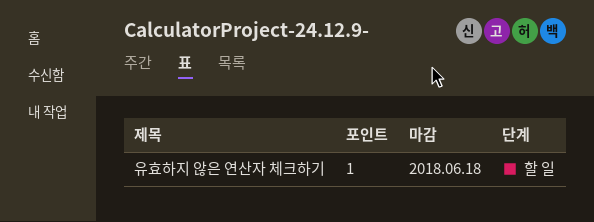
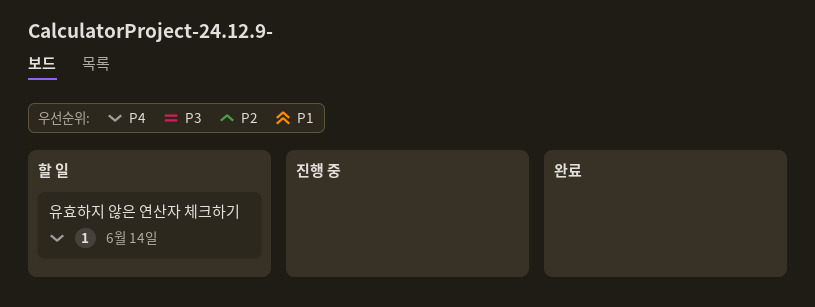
유효하지 않은 연산자 체크하기, due: Jun 18 -> Jun 14

